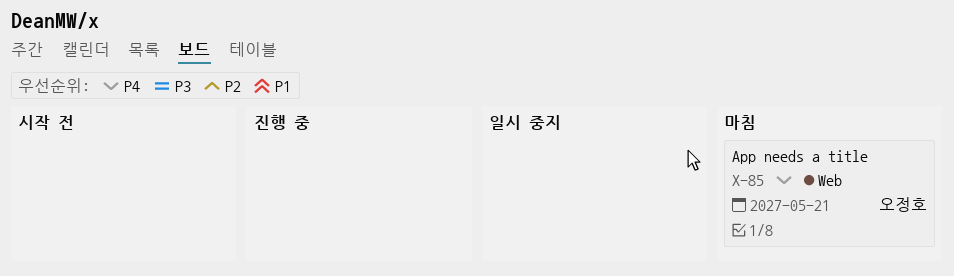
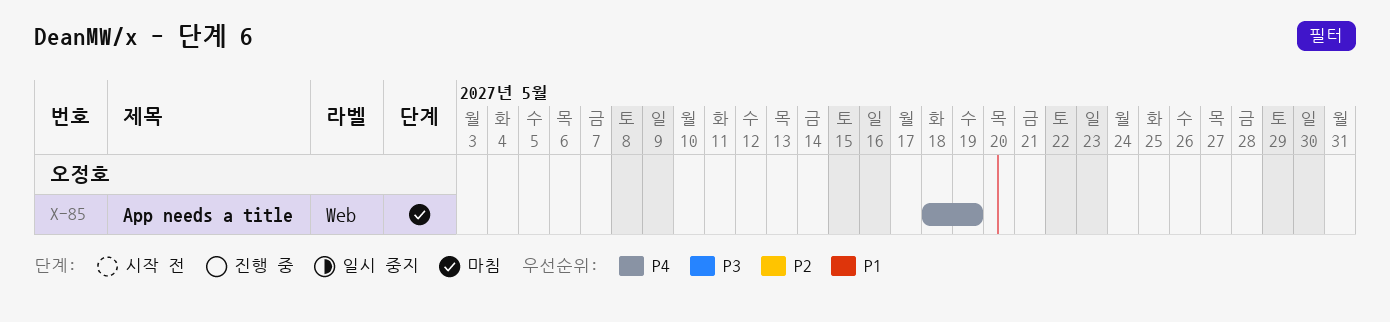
X-85, due: May 21 -> May 19

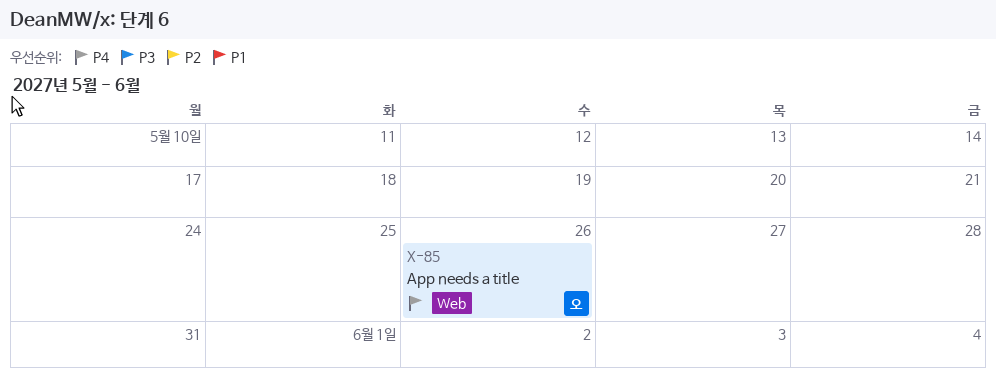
X-85, due: May 19 -> May 26

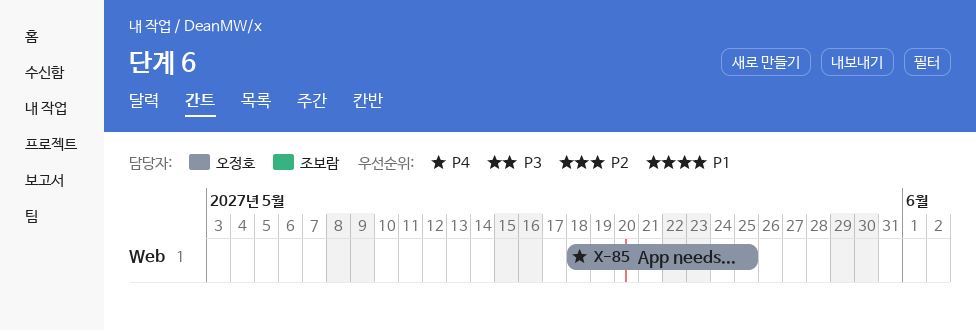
X-85, due: May 26 -> May 25

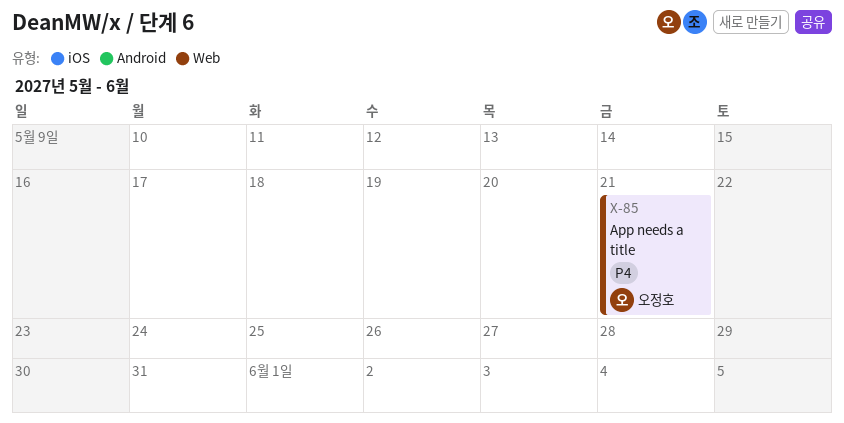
X-85, due: May 25 -> May 21

